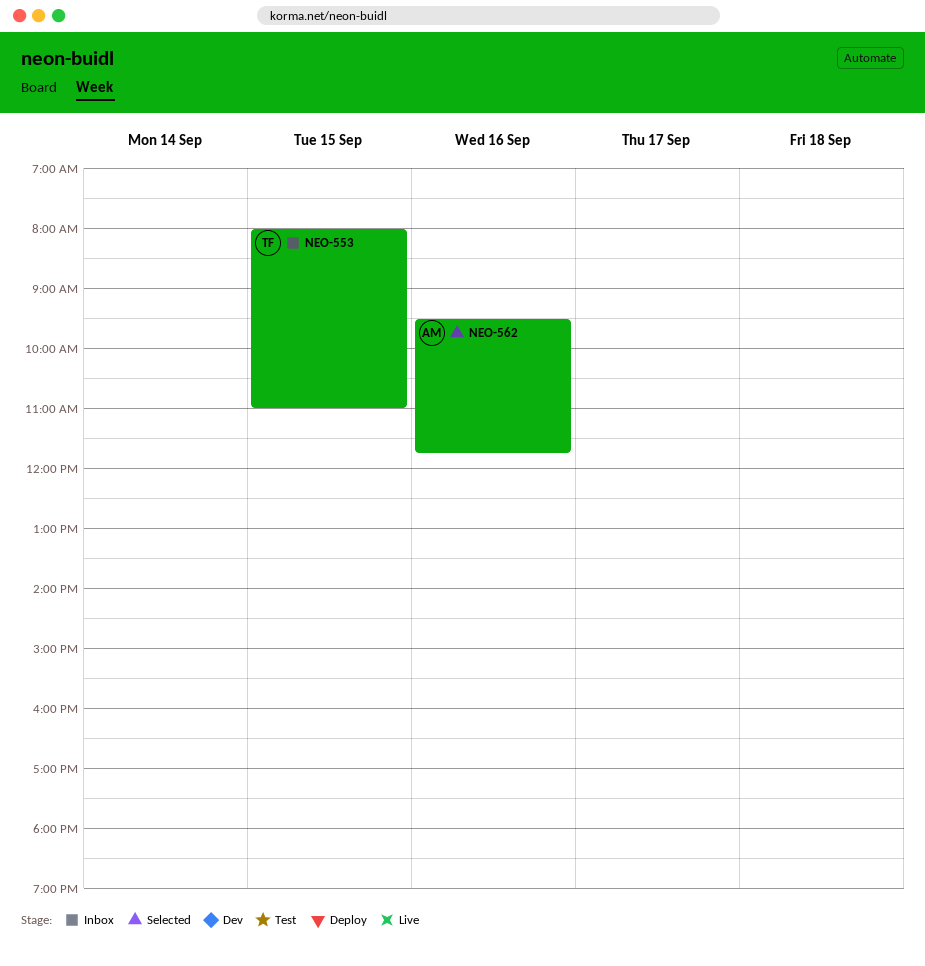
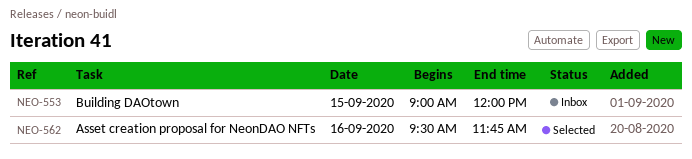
NEO-553, begins: 08:00 -> 09:00
NEO-553, ends: 11:00 -> 12:00

